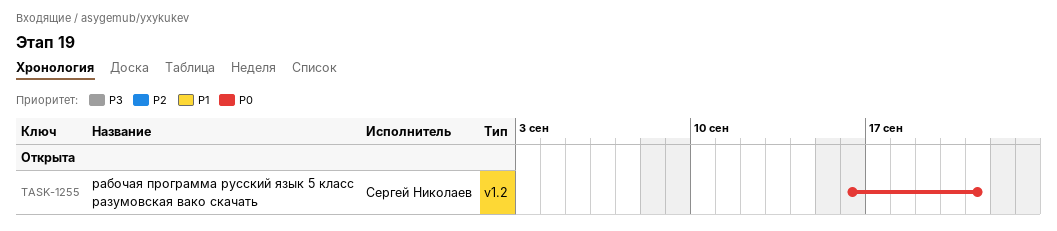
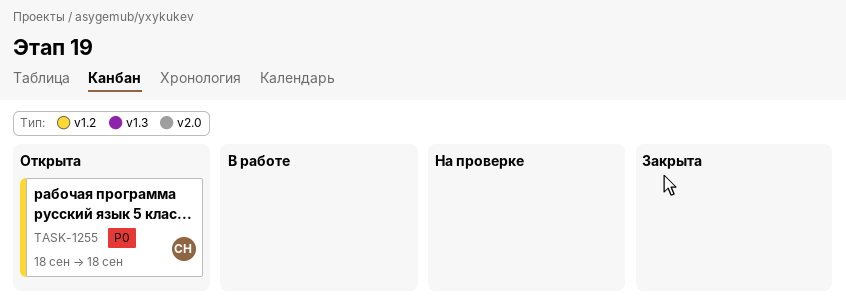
TASK-1255, start: Sep 16 -> Sep 18
TASK-1255, due: Sep 21 -> Sep 18

